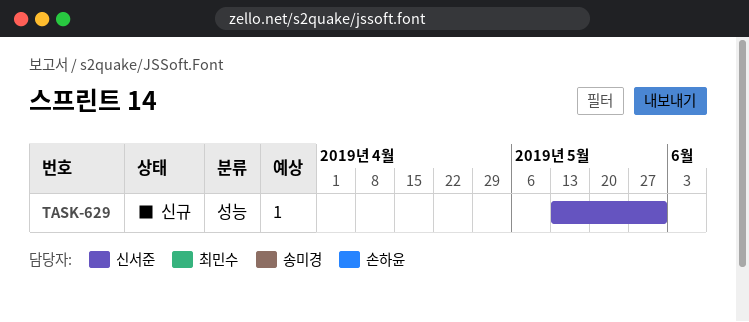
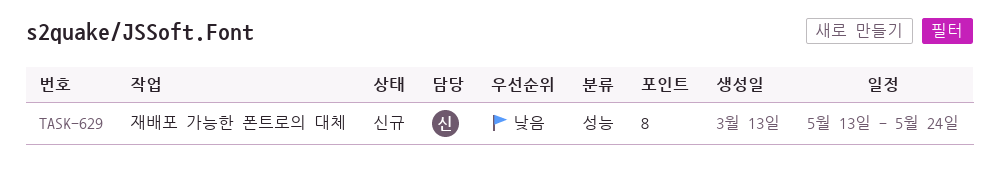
TASK-629, estimate: 1 -> 8
TASK-629, due: May 31 -> May 24

